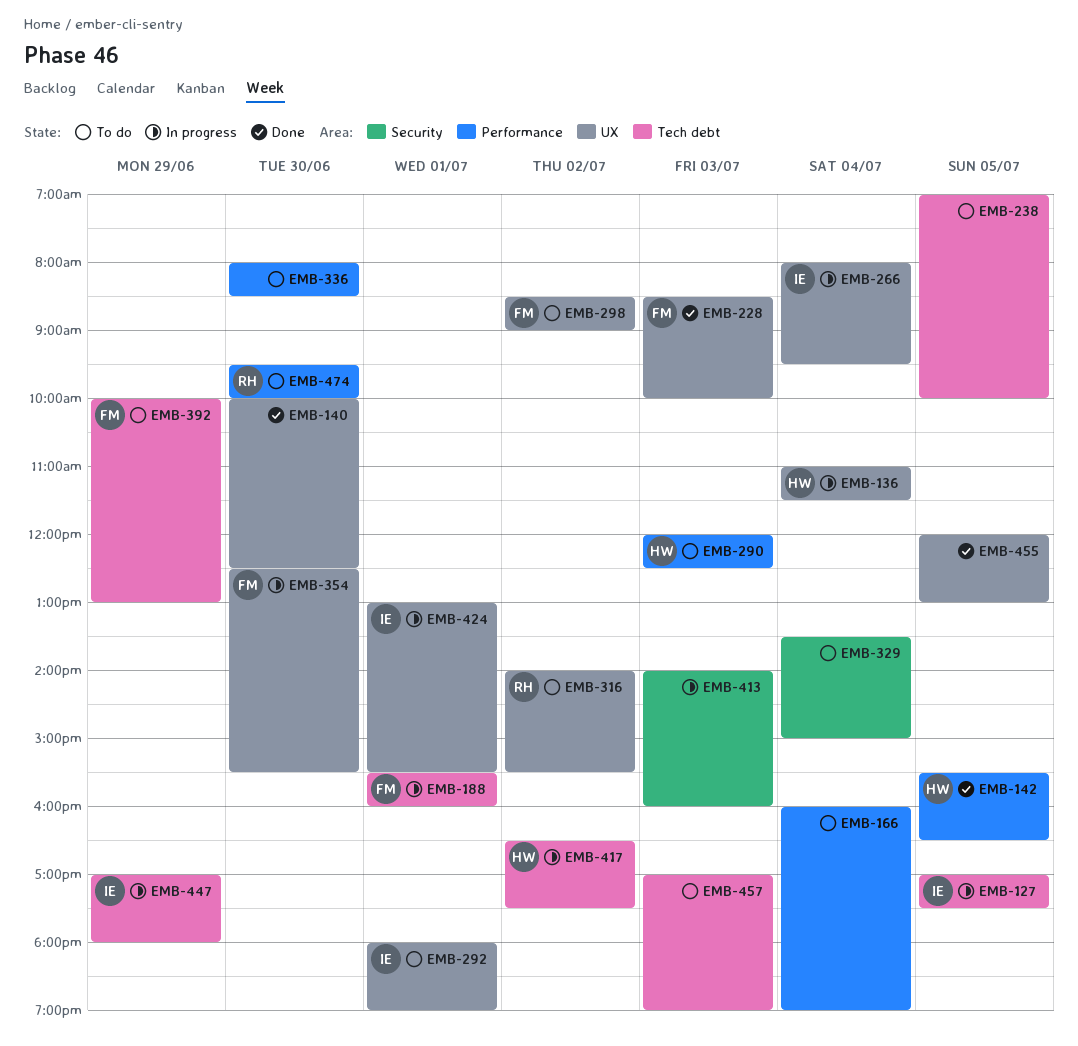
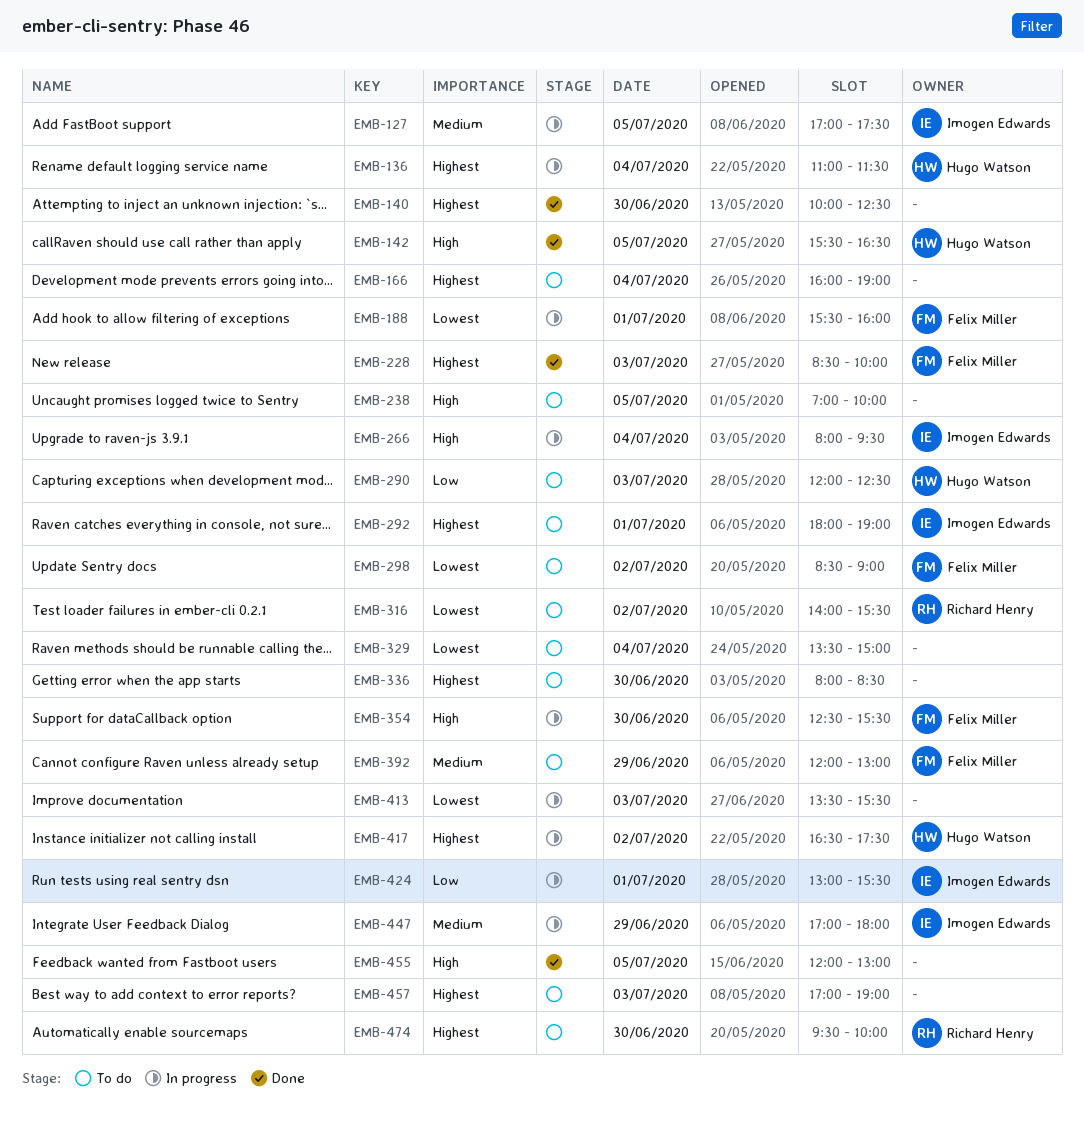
EMB-392, begins: 10:00 -> 12:00
EMB-413, begins: 14:00 -> 13:30
EMB-413, ends: 16:00 -> 15:30

